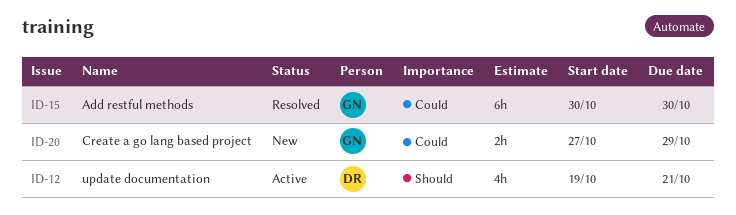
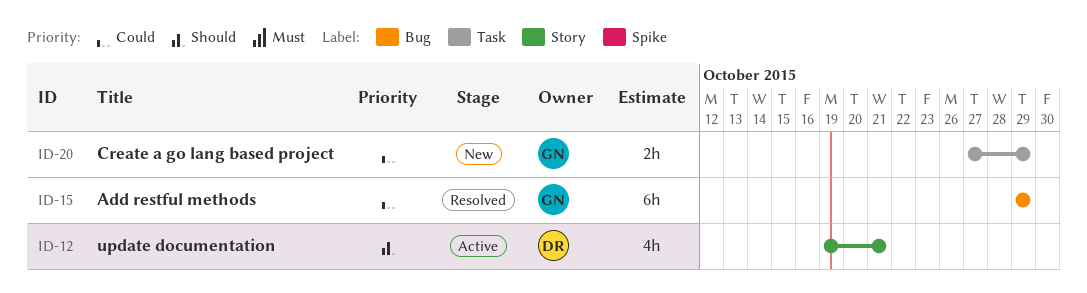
ID-15, start: Oct 30 -> Oct 29
ID-15, due: Oct 30 -> Oct 29

